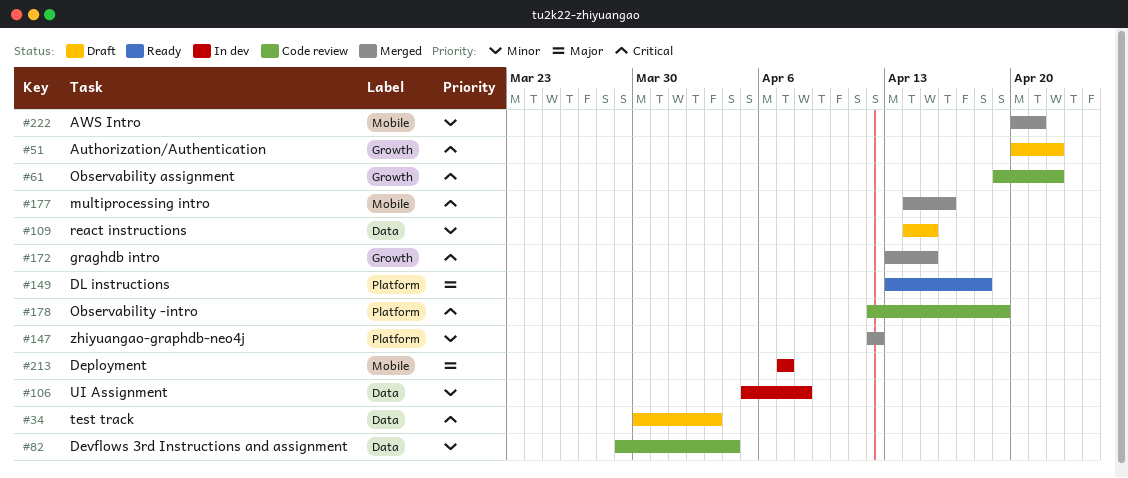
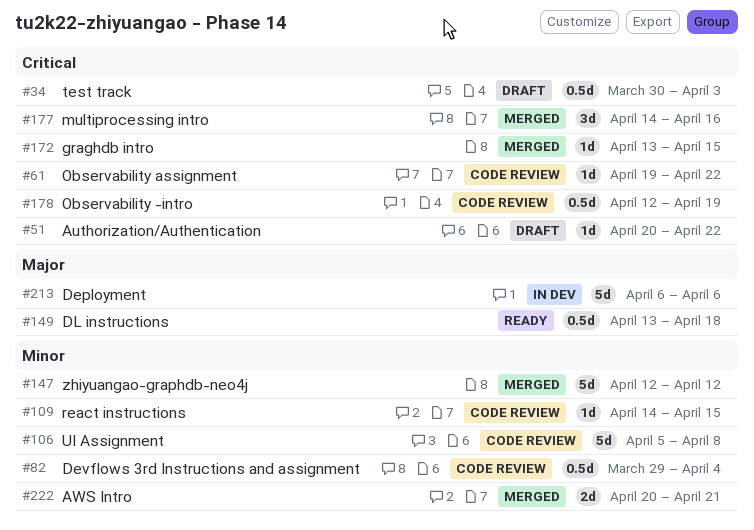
#106, status: In dev -> Code review
#109, status: Draft -> Code review
#213, start: Apr 7 -> Apr 6
#213, due: Apr 7 -> Apr 6

